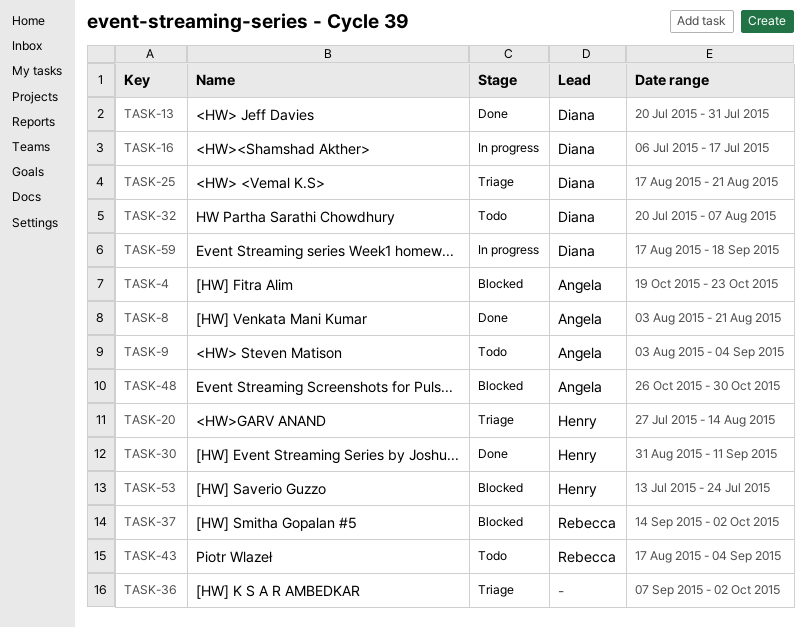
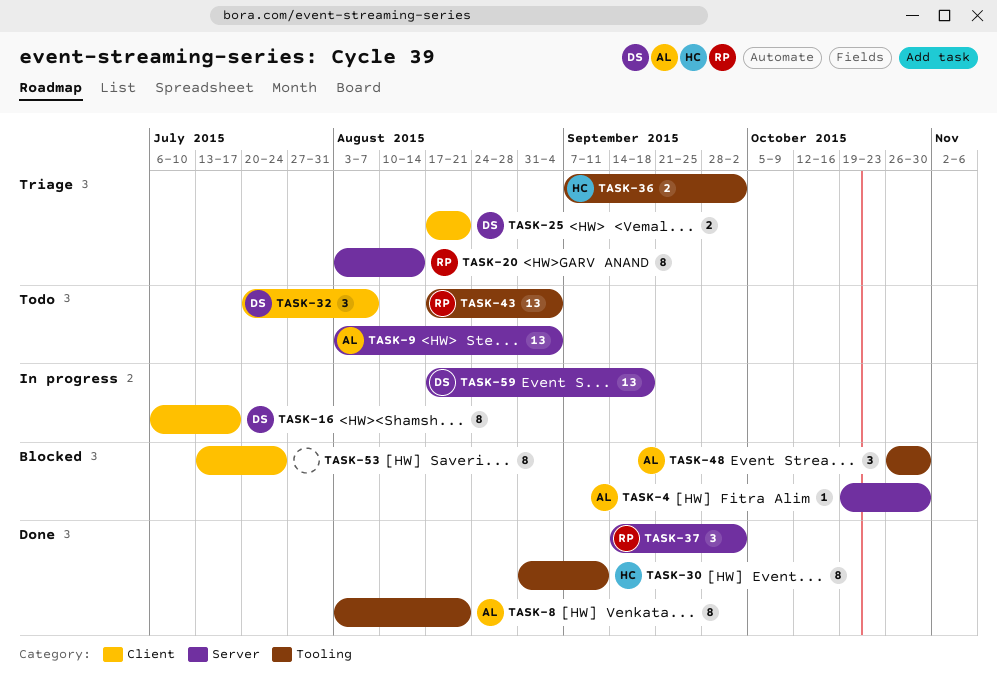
TASK-4, due: Oct 23 -> Oct 30
TASK-13: present -> none
TASK-20, owner: Henry -> Rebecca
TASK-20, start: Jul 27 -> Aug 3
TASK-36, owner: none -> Henry
TASK-37, status: Blocked -> Done
TASK-53, owner: Henry -> none

